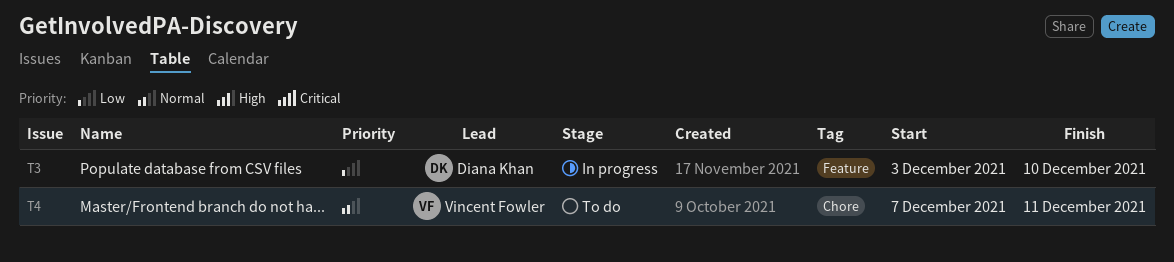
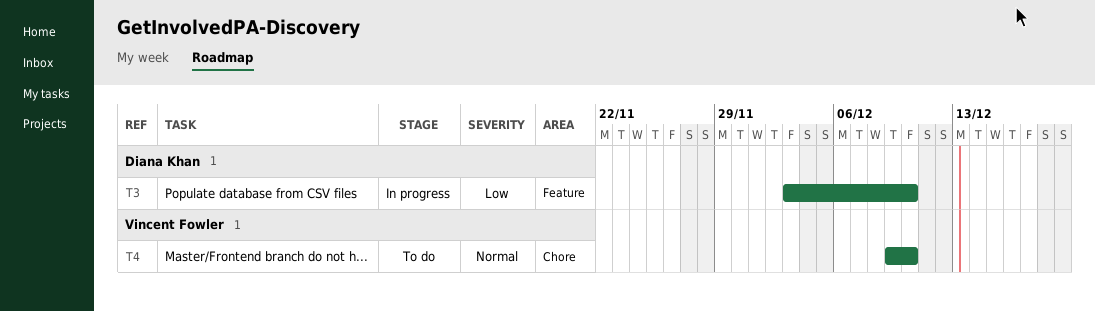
T4, start: Dec 7 -> Dec 9
T4, due: Dec 11 -> Dec 10

